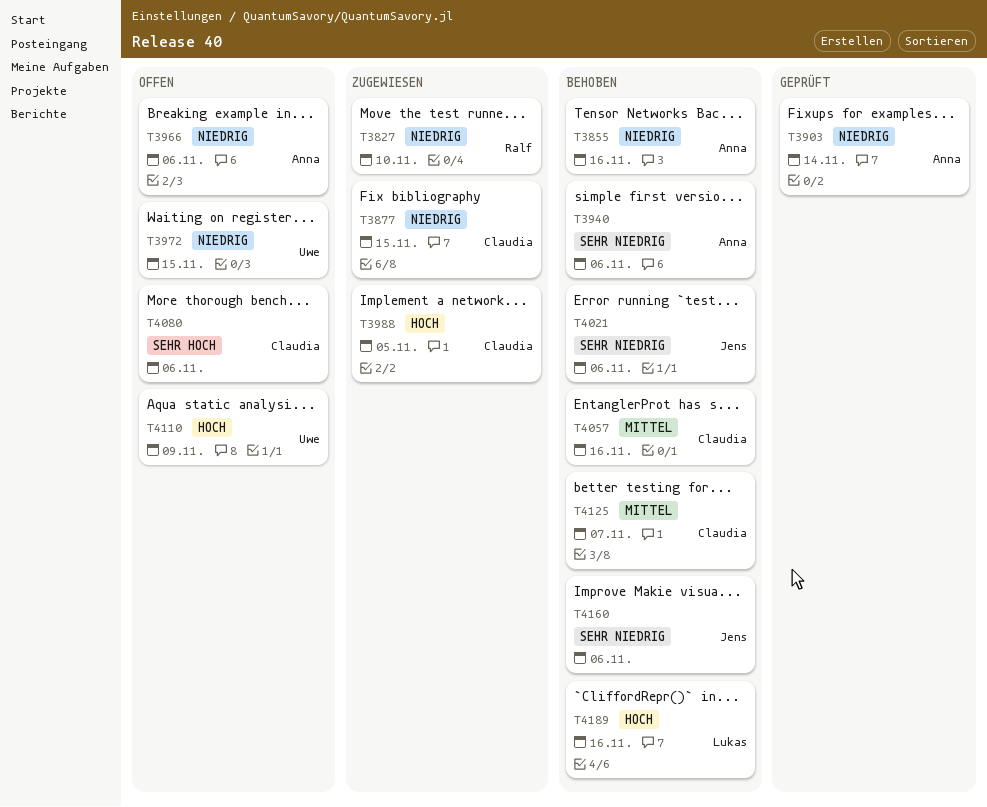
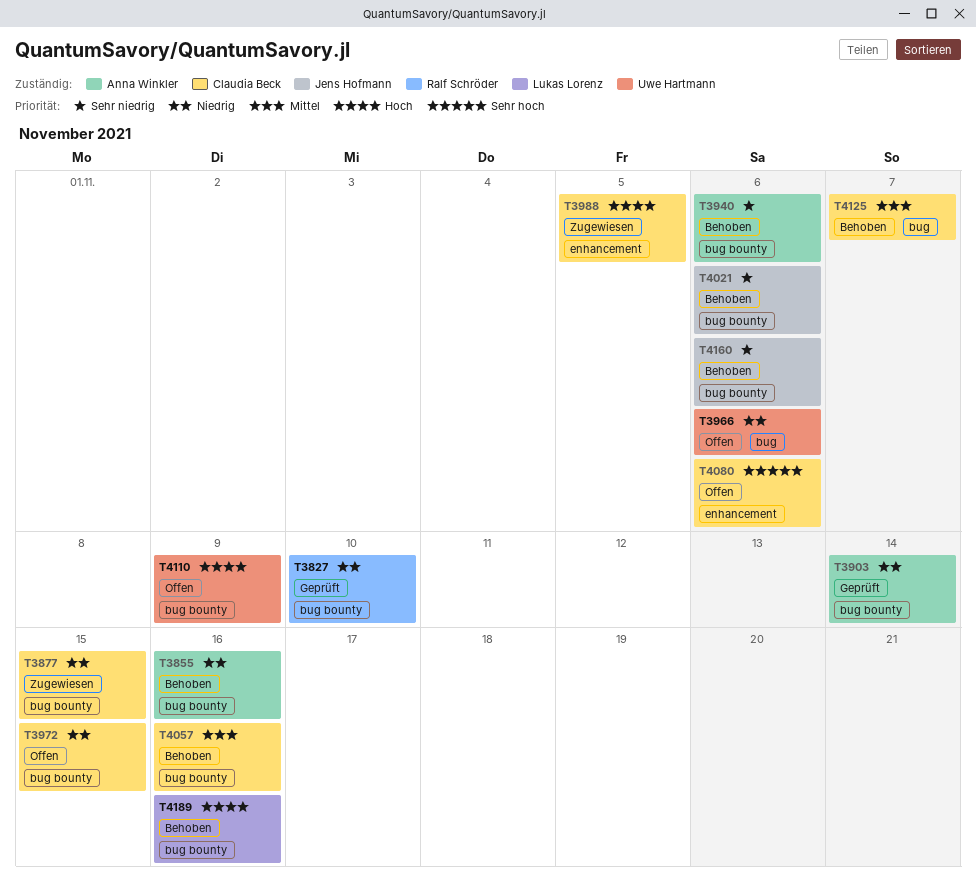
T3827, status: Zugewiesen -> Geprüft
T3966, owner: Anna Winkler -> Uwe Hartmann
T3972, owner: Uwe Hartmann -> Claudia Beck

